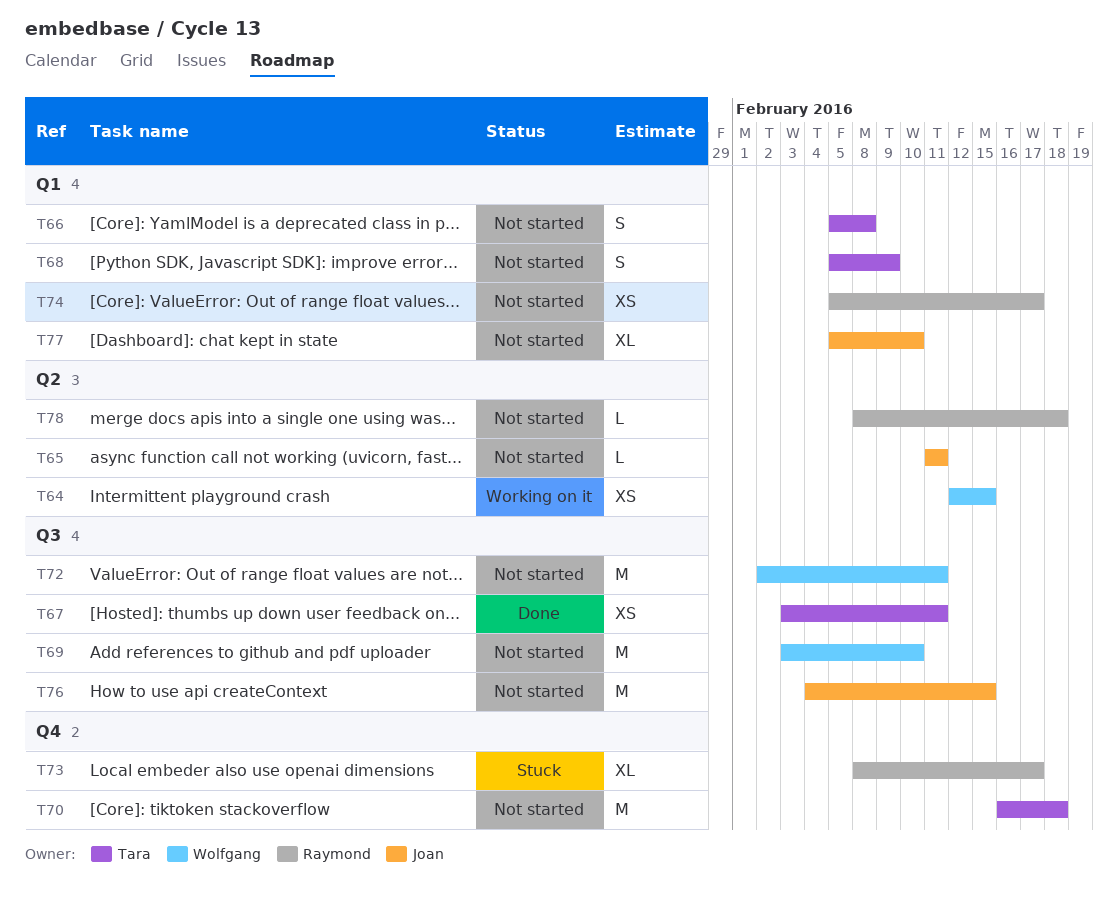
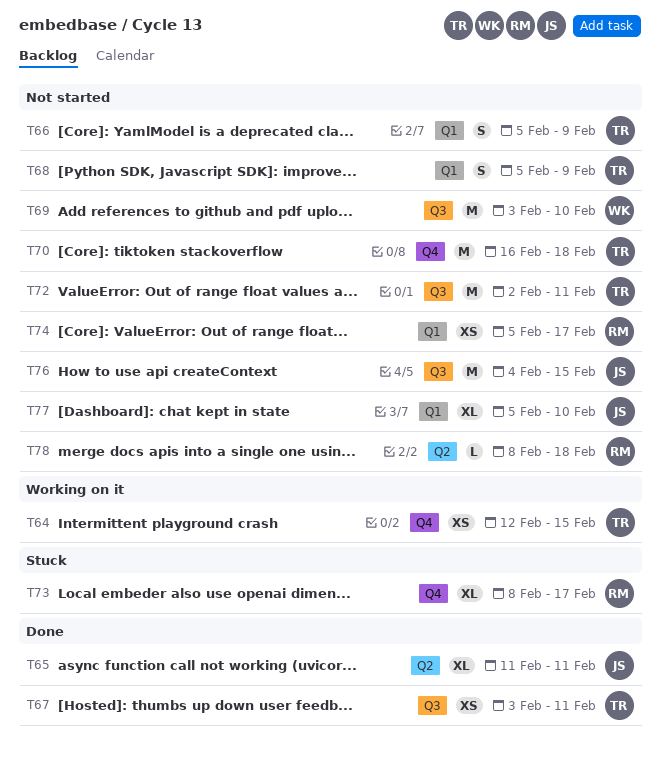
T64, owner: Wolfgang -> Tara
T64, label: Q2 -> Q4
T65, status: Not started -> Done
T65, estimate: L -> XL
T66, due: Feb 8 -> Feb 9
T72, owner: Wolfgang -> Tara

